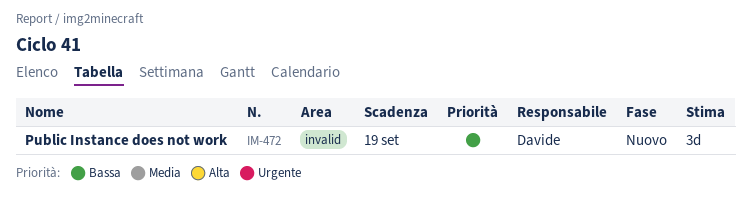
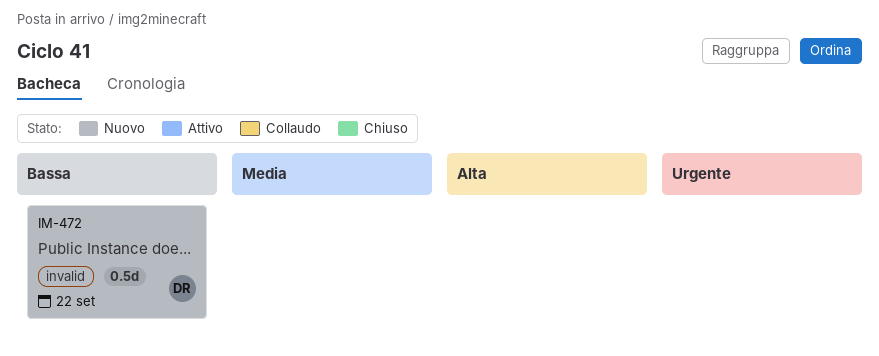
IM-472, estimate: 3d -> 0.5d
IM-472, due: Sep 19 -> Sep 22

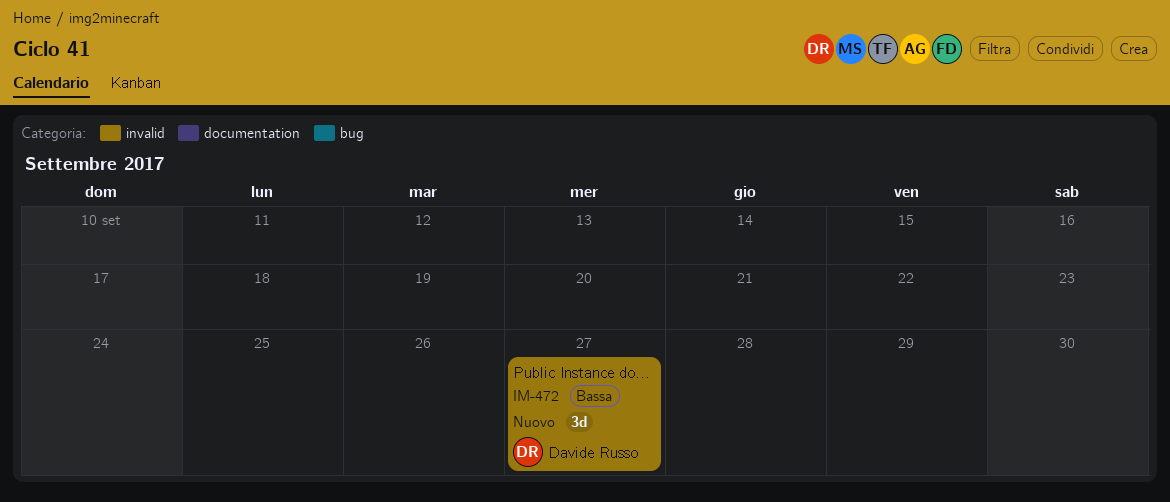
IM-472, estimate: 0.5d -> 3d
IM-472, due: Sep 22 -> Sep 27

